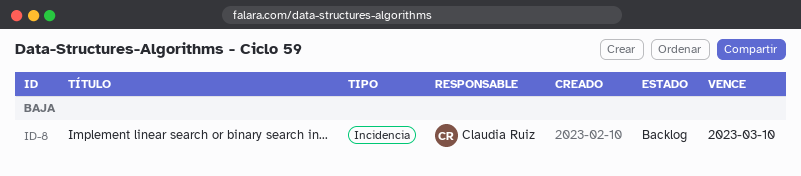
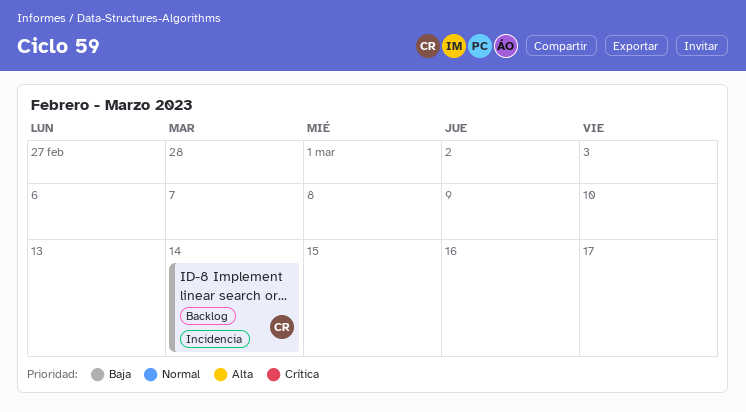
ID-8, due: Mar 10 -> Mar 14

